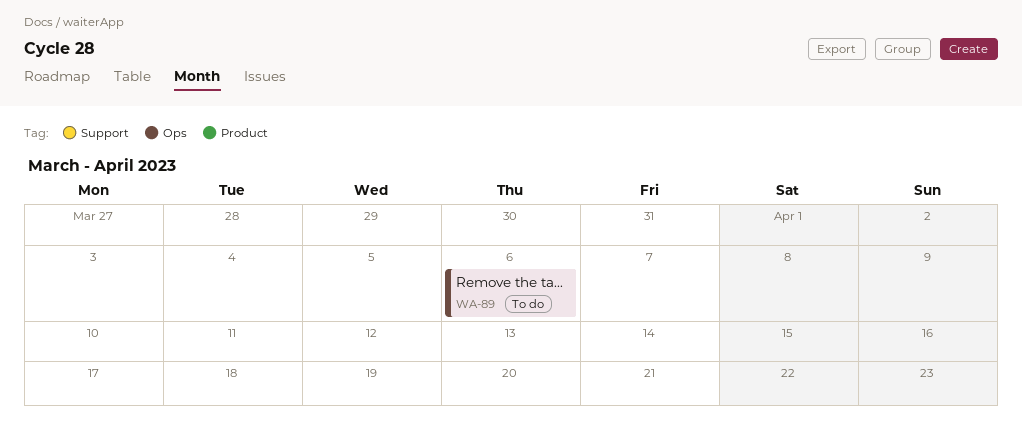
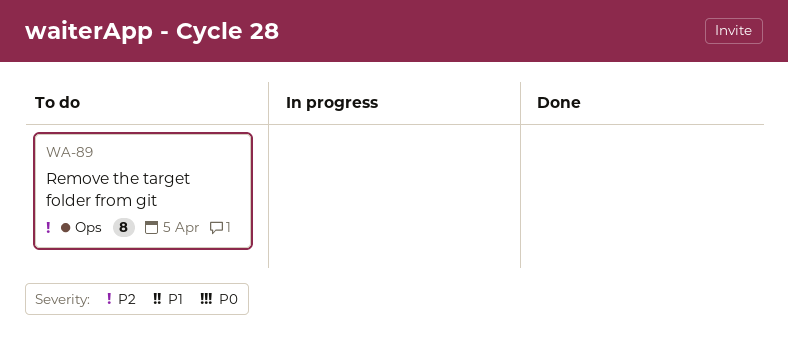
WA-89, due: Apr 6 -> Apr 5

